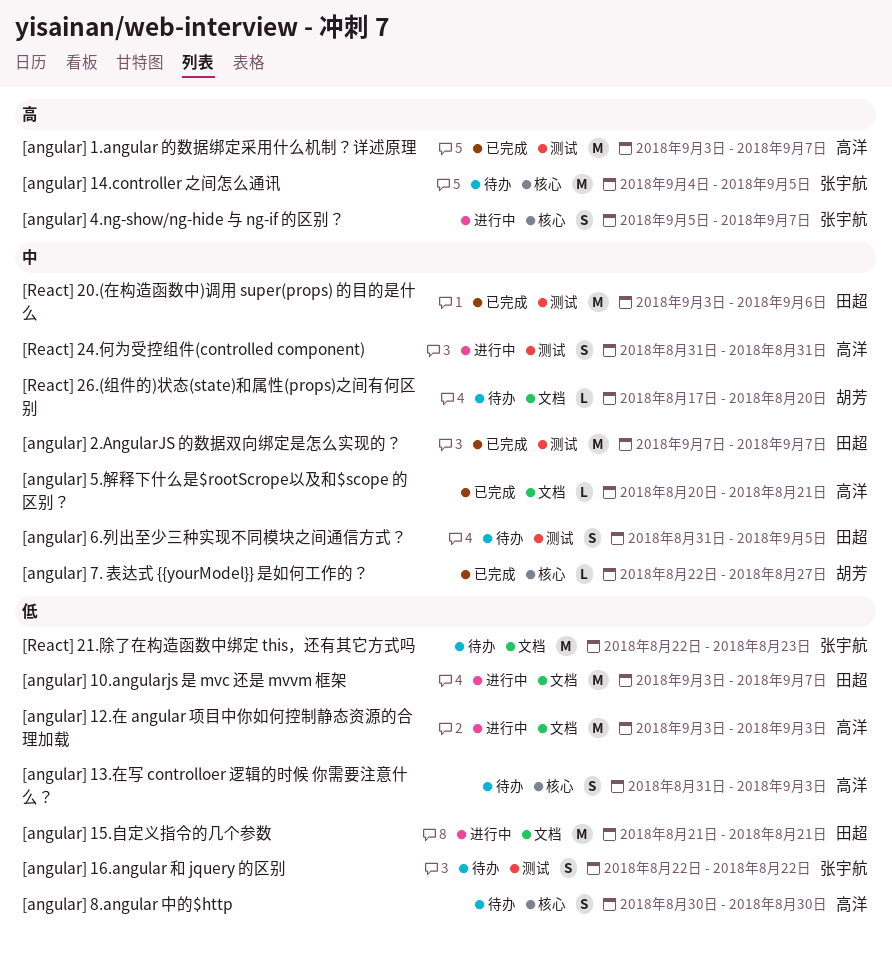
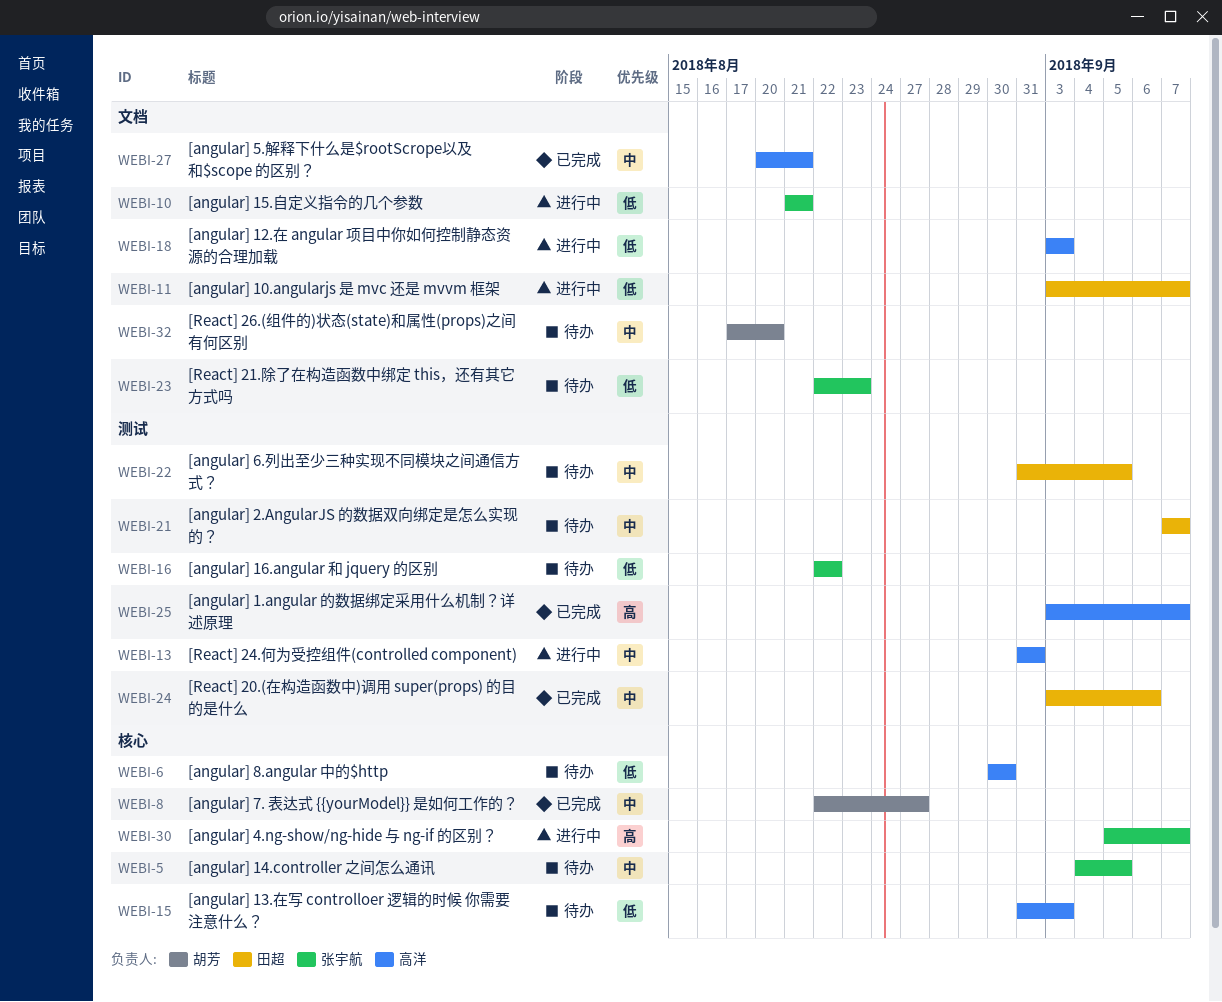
[angular] 14.controller 之间怎么通讯, priority: 高 -> 中
[angular] 15.自定义指令的几个参数, owner: 田超 -> 张宇航
[angular] 2.AngularJS 的数据双向绑定是怎么实现的？, status: 已完成 -> 待办

